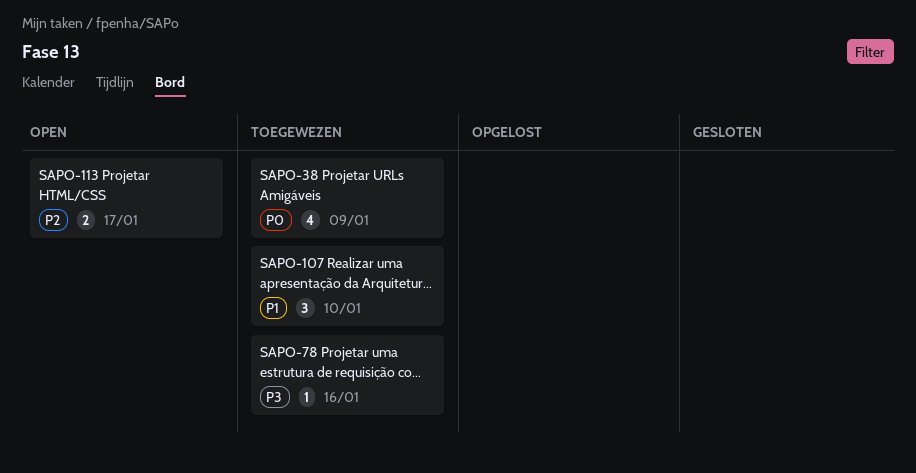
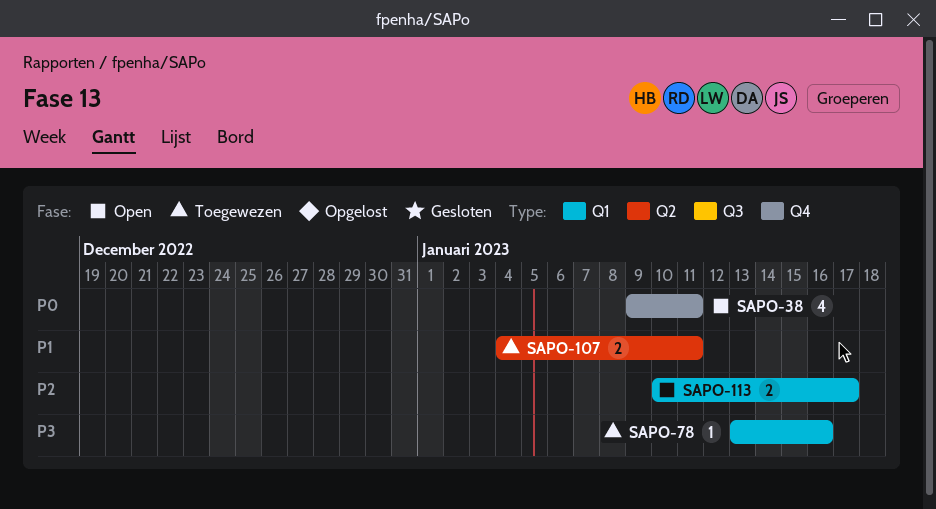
SAPO-38, status: Toegewezen -> Open
SAPO-38, due: Jan 9 -> Jan 11
SAPO-107, estimate: 3 -> 2
SAPO-107, due: Jan 10 -> Jan 11

